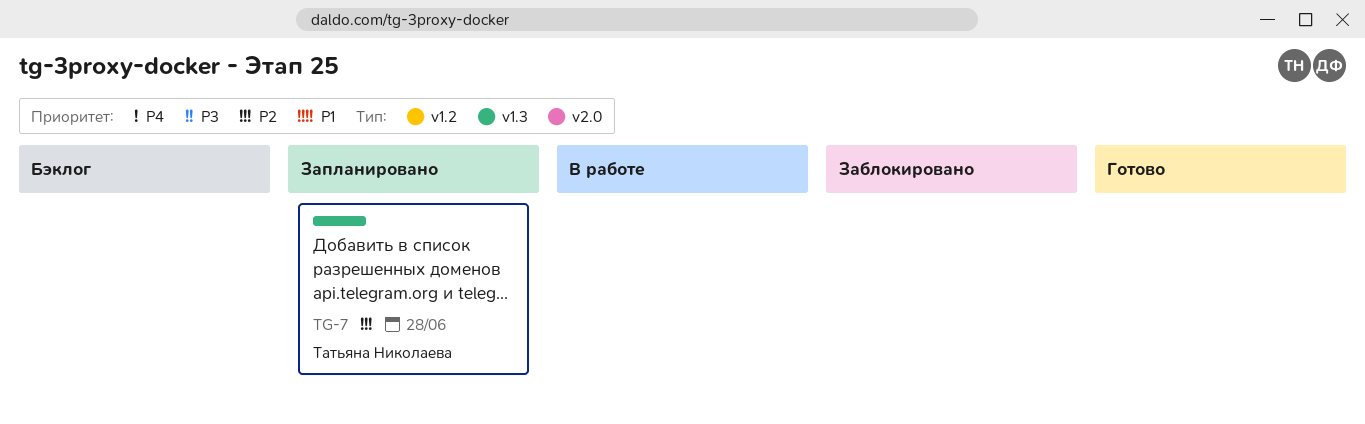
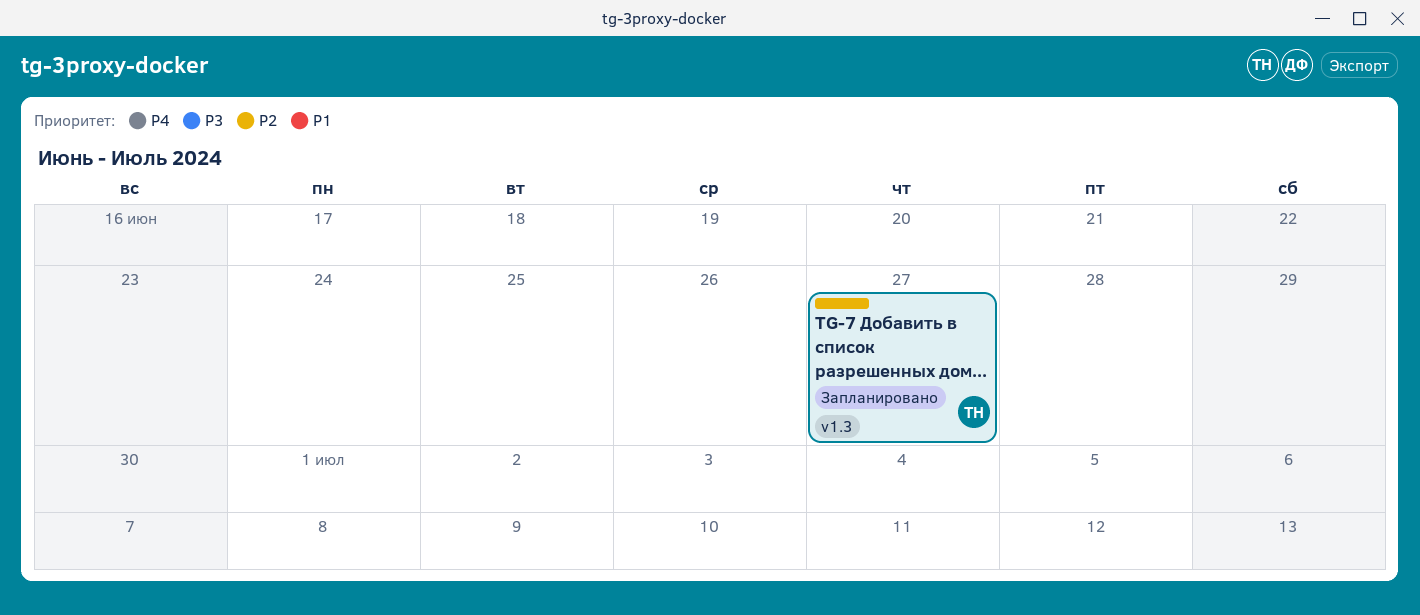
TG-7, due: Jun 28 -> Jun 27

